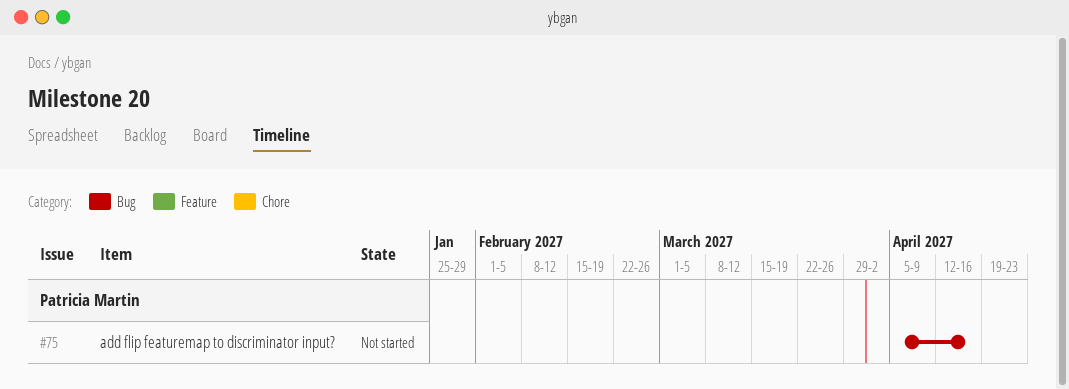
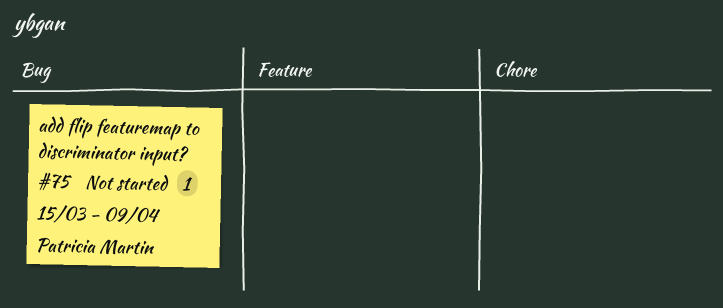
#75, start: Apr 5 -> Mar 15
#75, due: Apr 16 -> Apr 9

